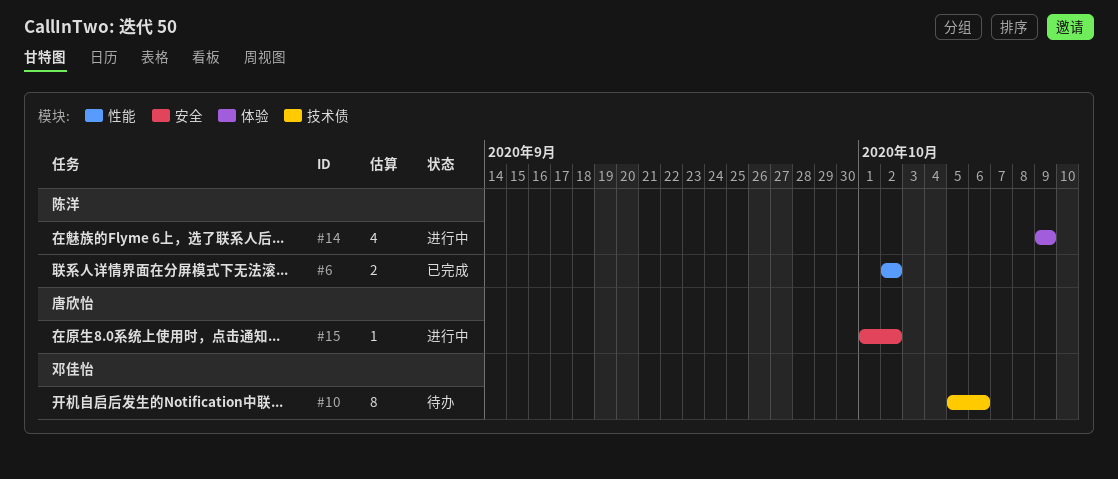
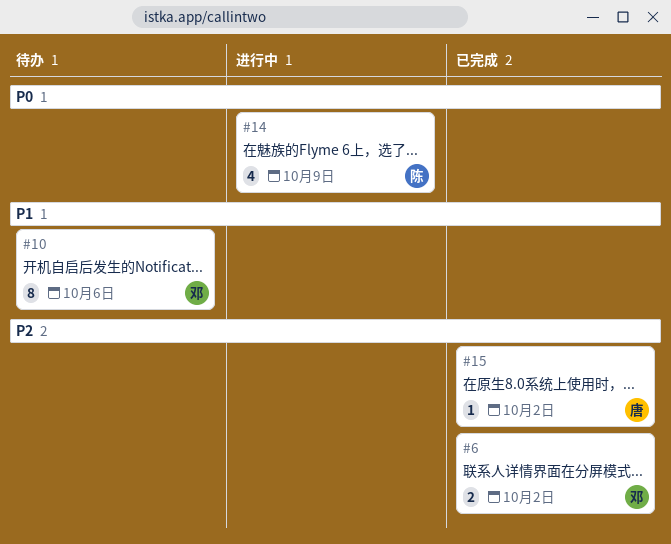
#6, owner: 陈洋 -> 邓佳怡
#15, status: 进行中 -> 已完成

